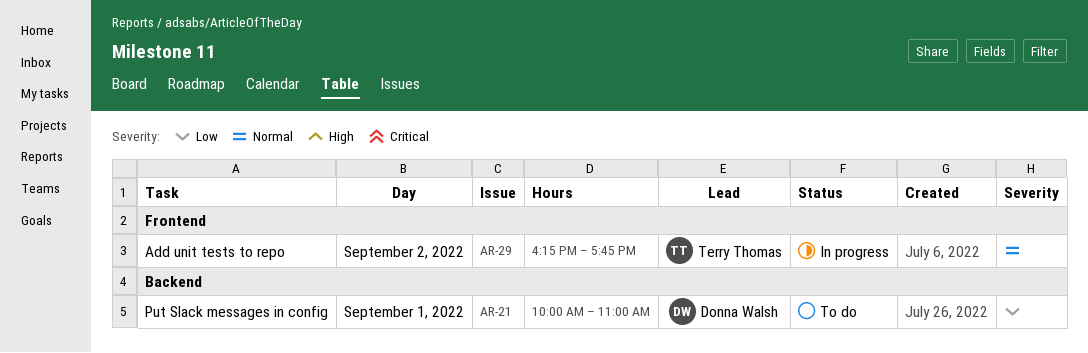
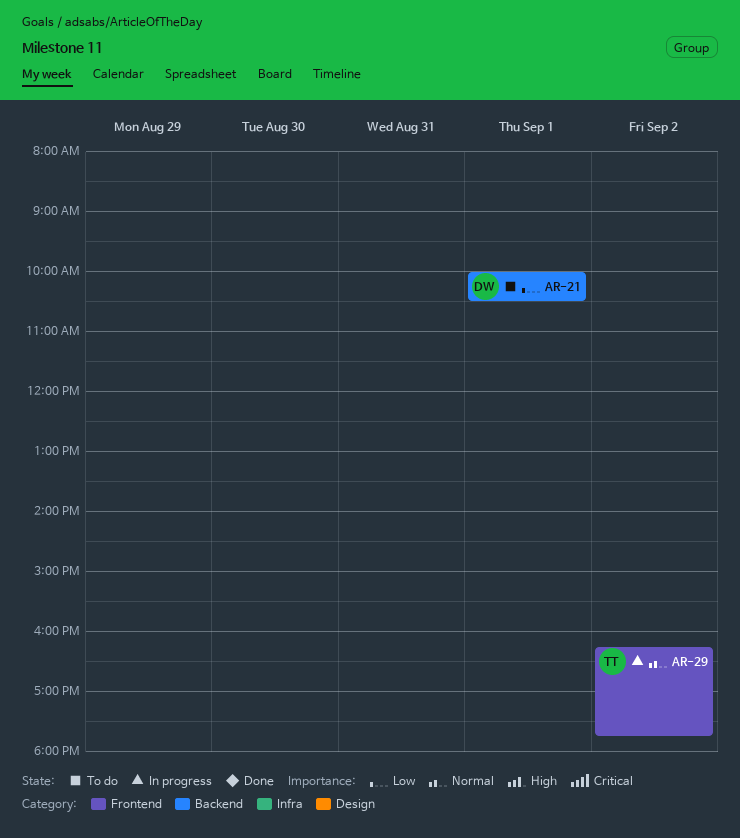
AR-21, ends: 11:00 -> 10:30

